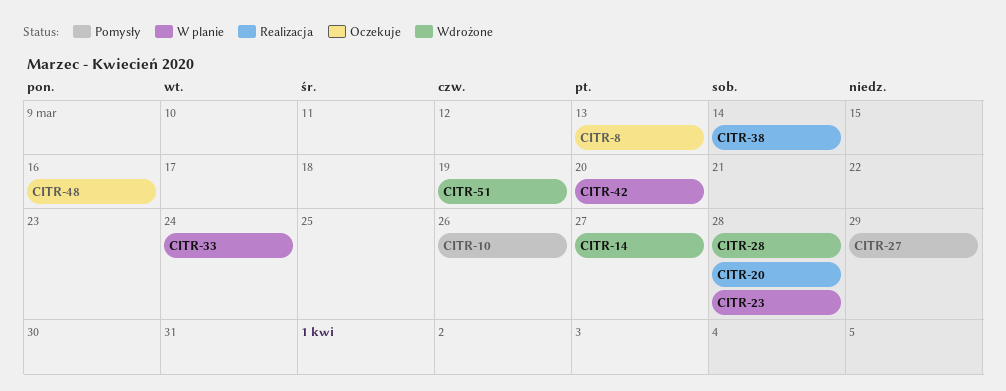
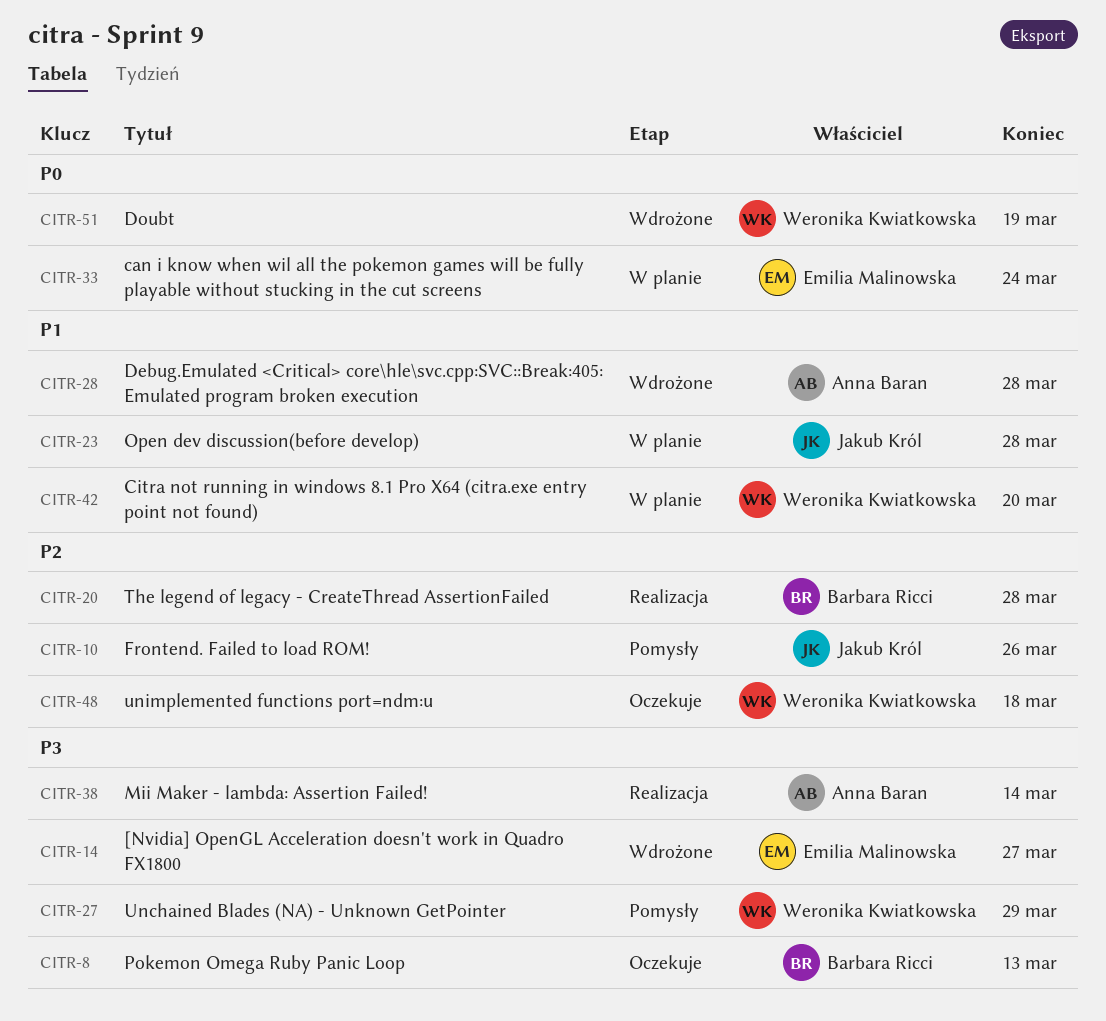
CITR-48, due: Mar 16 -> Mar 18

